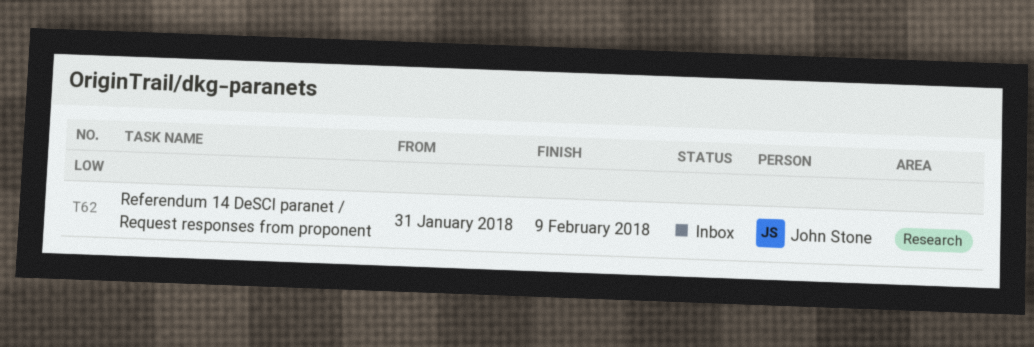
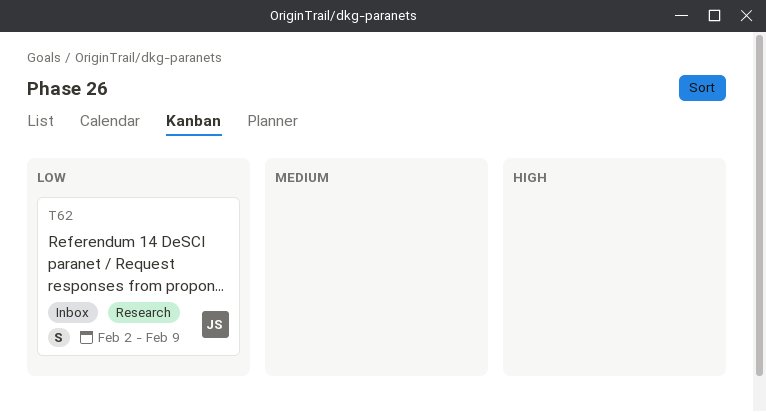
T62, start: Jan 31 -> Feb 2

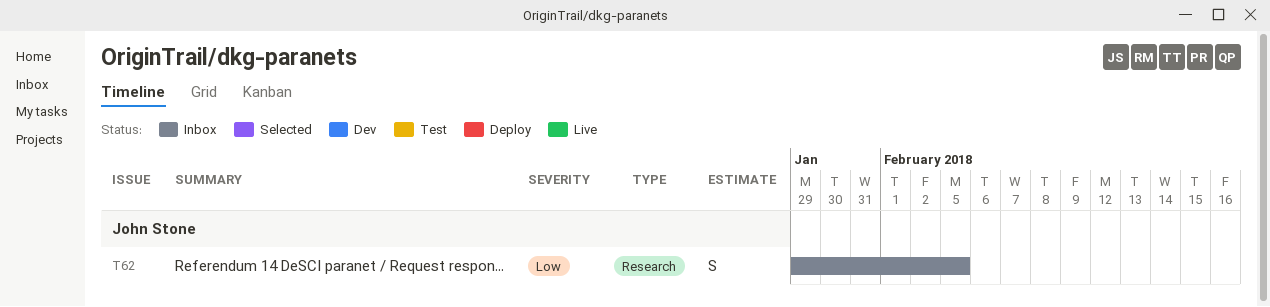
T62, start: Feb 2 -> Jan 29
T62, due: Feb 9 -> Feb 5

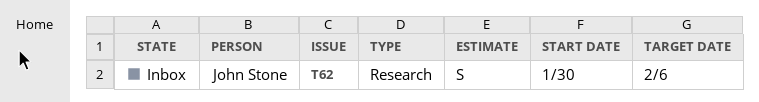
T62, start: Jan 29 -> Jan 30
T62, due: Feb 5 -> Feb 6

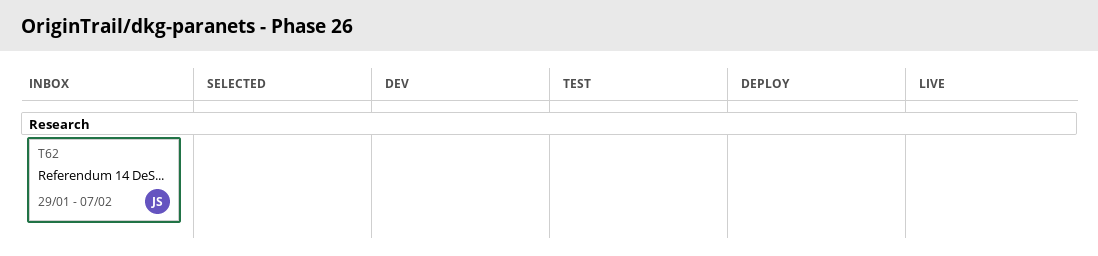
T62, start: Jan 30 -> Jan 29
T62, due: Feb 6 -> Feb 7

